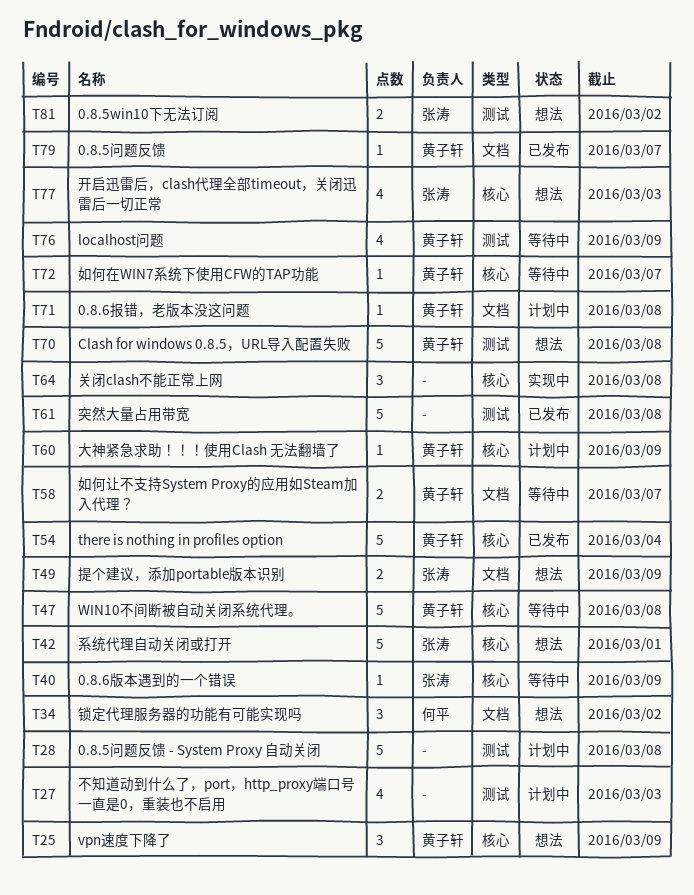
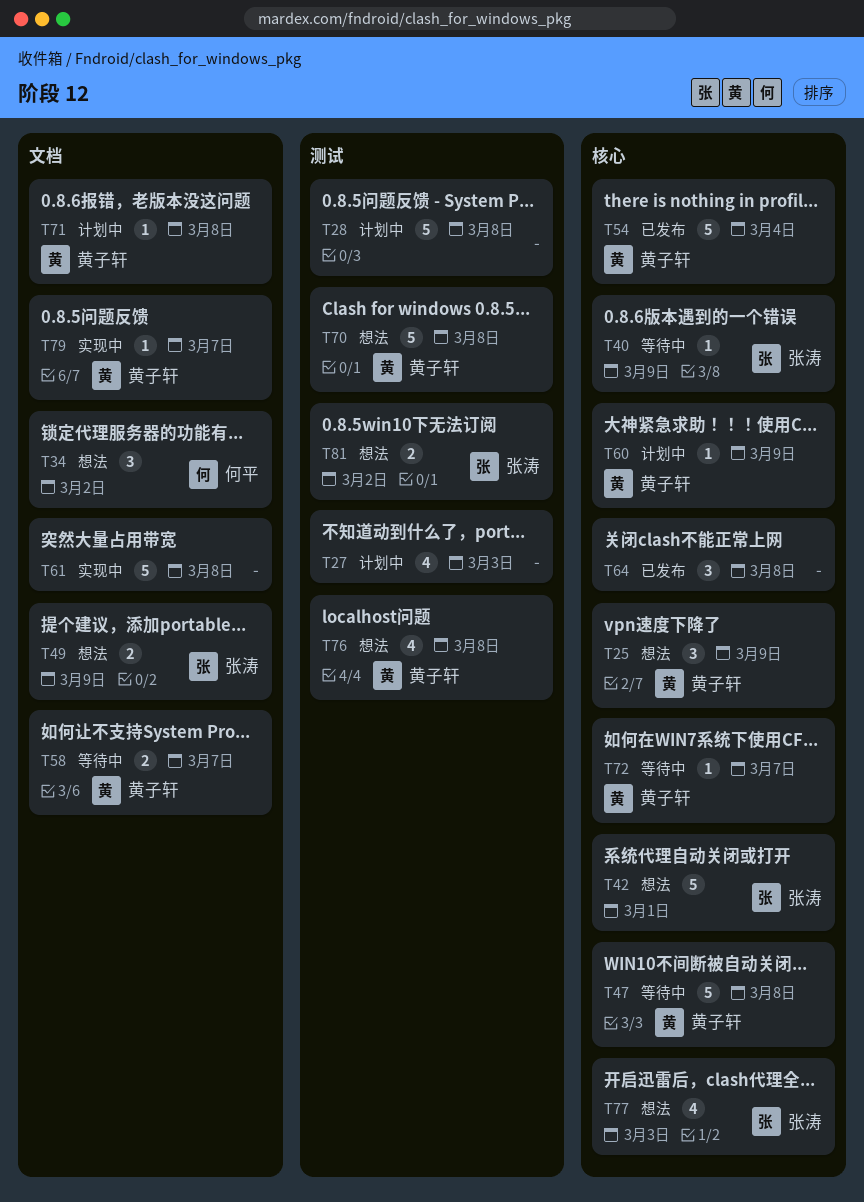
T61, status: 已发布 -> 实现中
T61, label: 测试 -> 文档
T64, status: 实现中 -> 已发布
T76, status: 等待中 -> 想法
T76, due: Mar 9 -> Mar 8
T79, status: 已发布 -> 实现中

